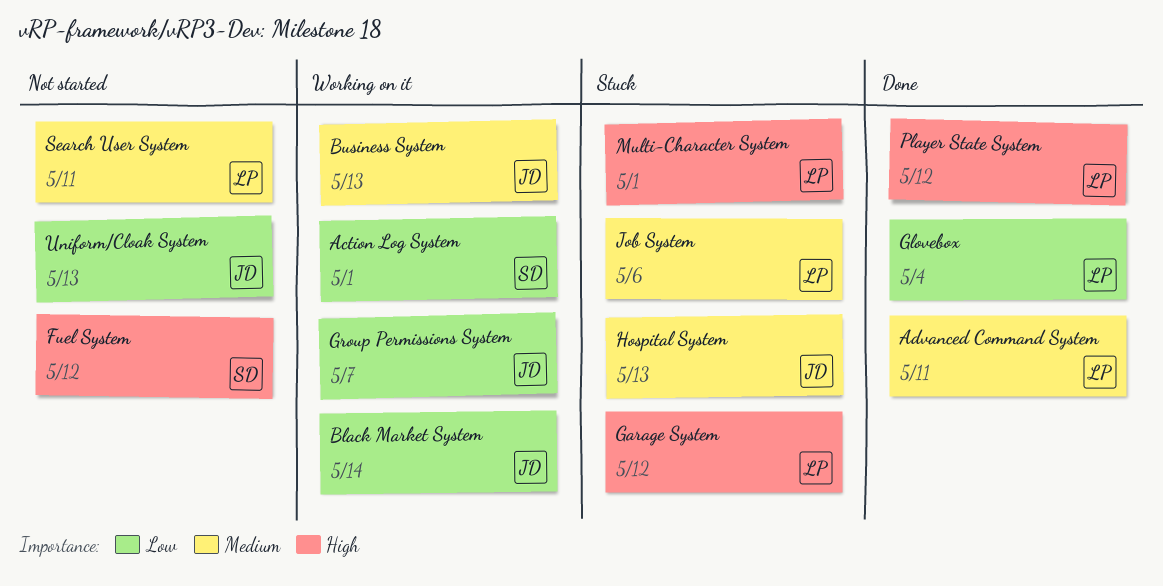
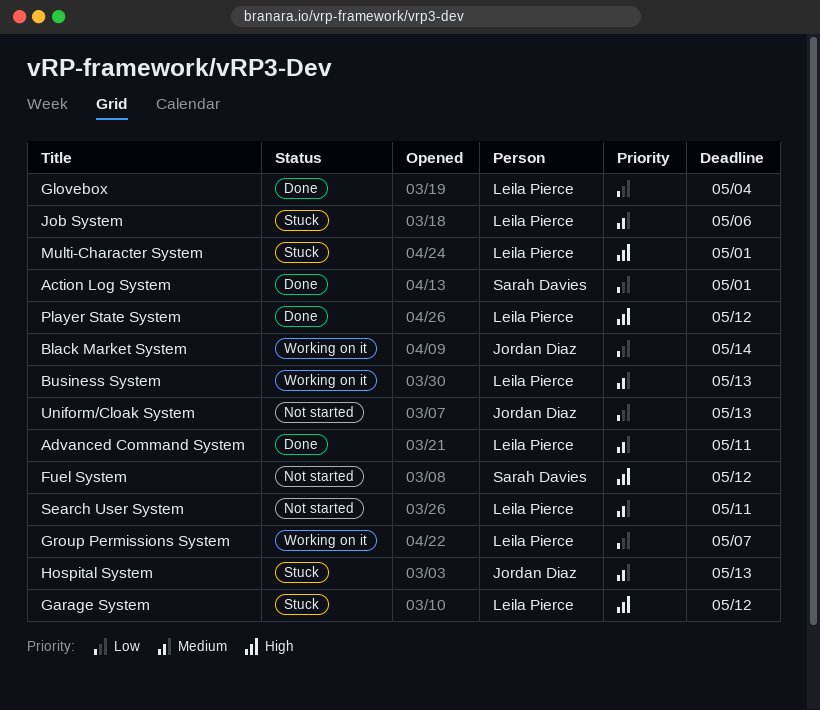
Action Log System, status: Working on it -> Done
Business System, owner: Jordan Diaz -> Leila Pierce
Group Permissions System, owner: Jordan Diaz -> Leila Pierce

